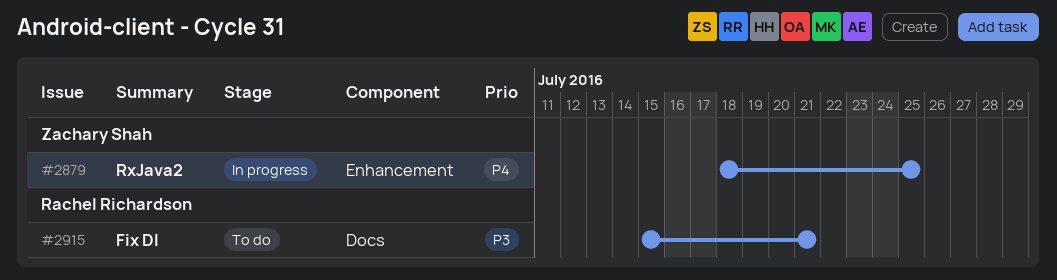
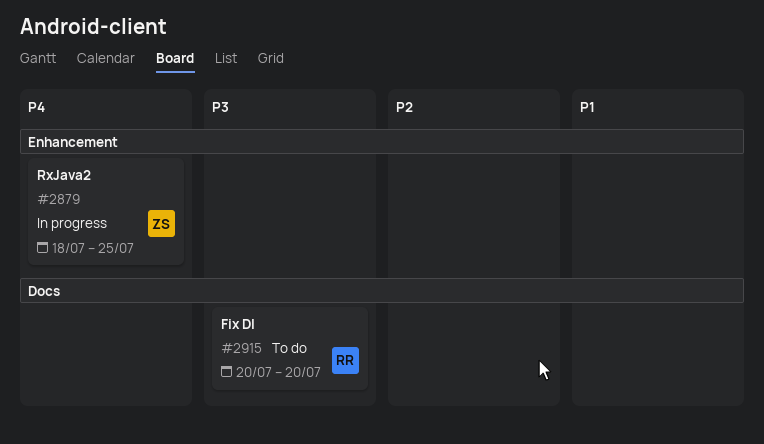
#2915, start: Jul 15 -> Jul 20
#2915, due: Jul 21 -> Jul 20

